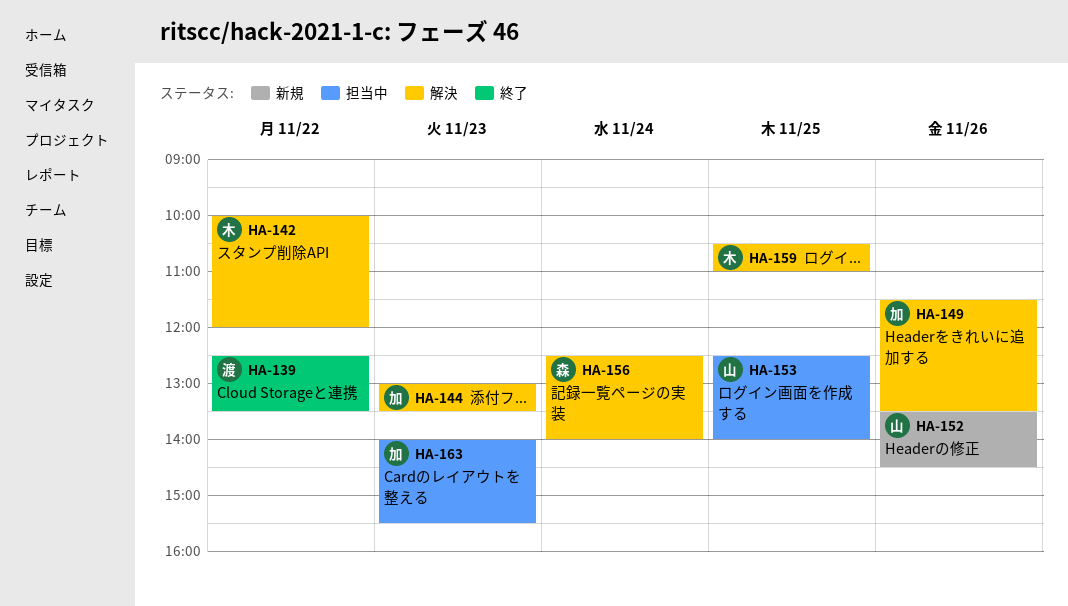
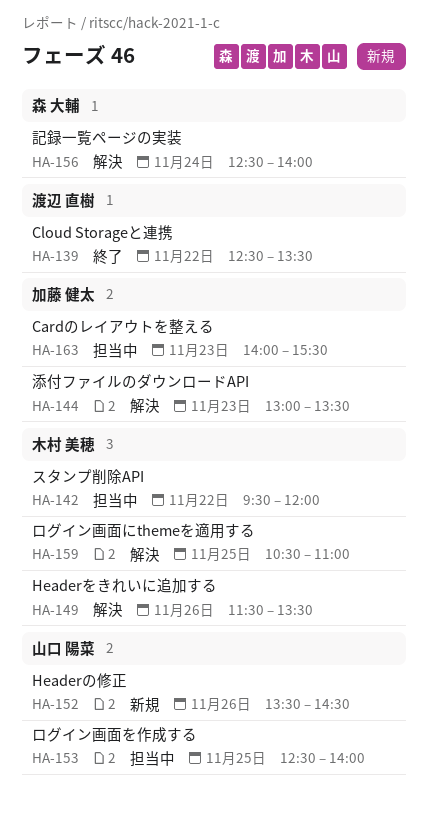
HA-142, status: 解決 -> 担当中
HA-142, begins: 10:00 -> 09:30
HA-149, owner: 加藤 健太 -> 木村 美穂

